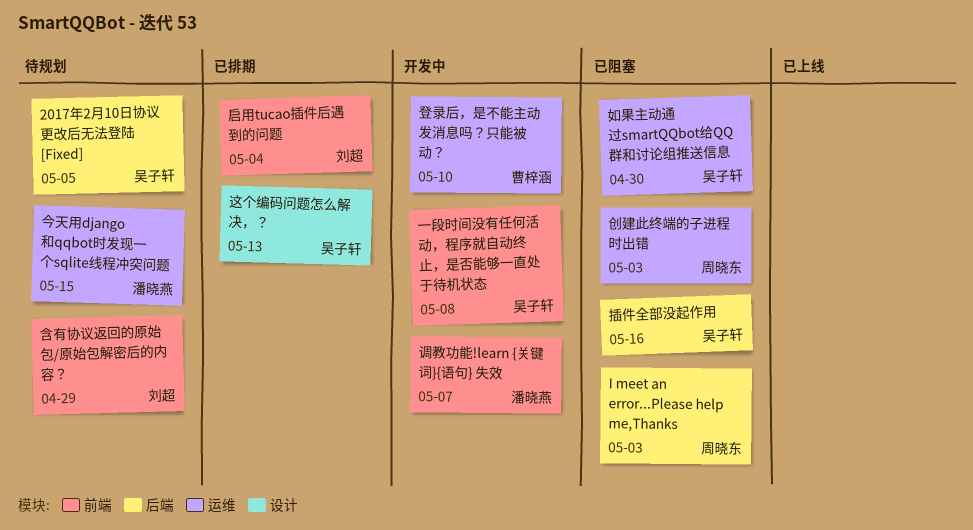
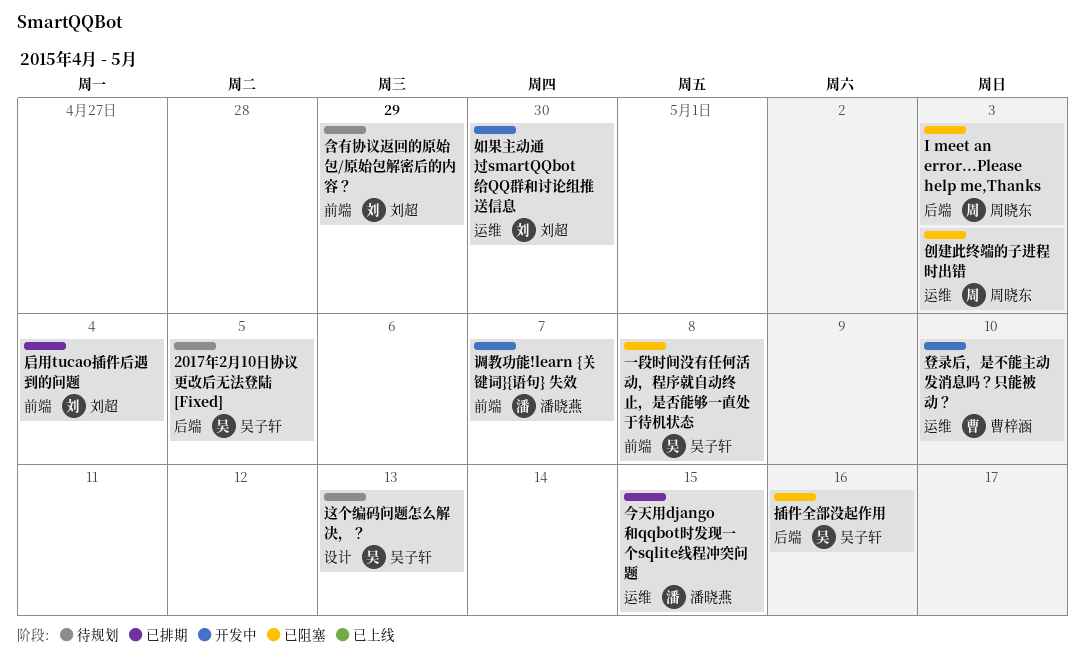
一段时间没有任何活动，程序就自动终止，是否能够一直处于待机状态, status: 开发中 -> 已阻塞
今天用django和qqbot时发现一个sqlite线程冲突问题, status: 待规划 -> 已排期
如果主动通过smartQQbot给QQ群和讨论组推送信息, status: 已阻塞 -> 开发中
如果主动通过smartQQbot给QQ群和讨论组推送信息, owner: 吴子轩 -> 刘超
这个编码问题怎么解决，？, status: 已排期 -> 待规划

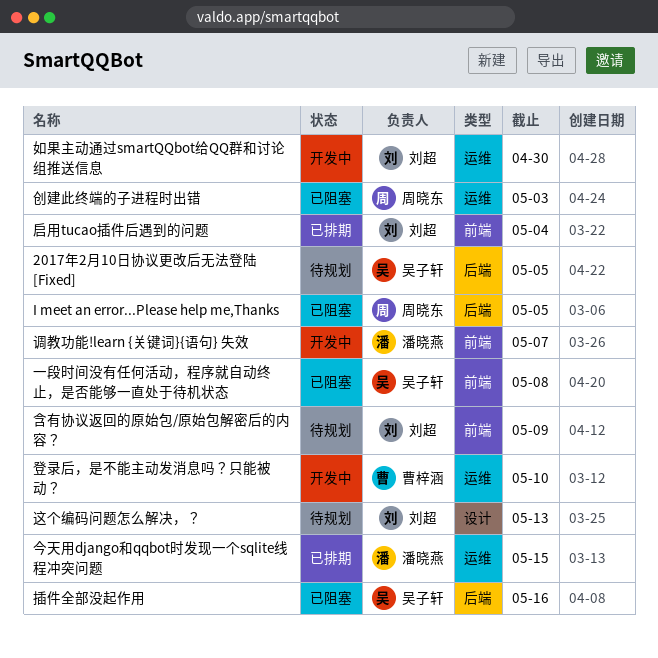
I meet an error...Please help me,Thanks, due: May 3 -> May 5
含有协议返回的原始包/原始包解密后的内容？, due: Apr 29 -> May 9
这个编码问题怎么解决，？, owner: 吴子轩 -> 刘超

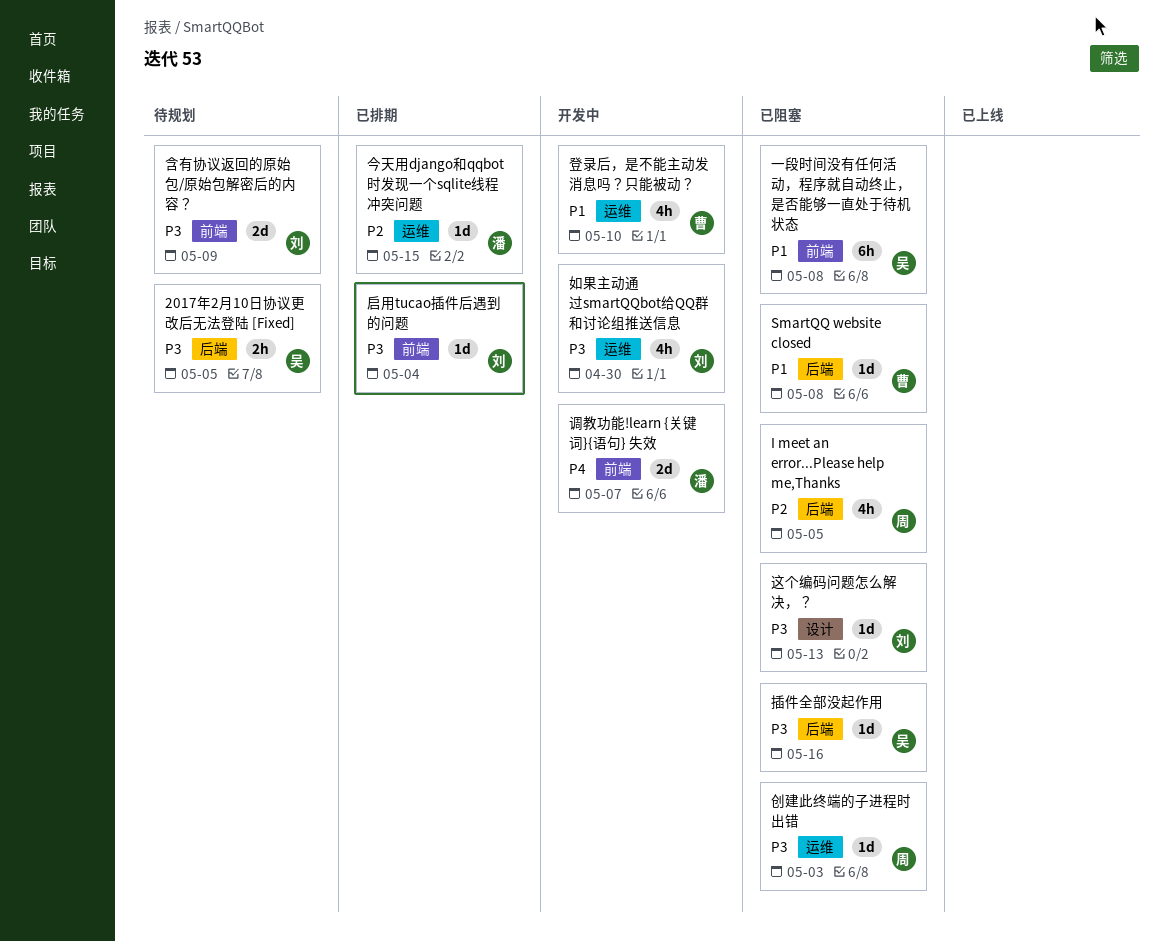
SmartQQ website closed: none -> present
这个编码问题怎么解决，？, status: 待规划 -> 已阻塞

